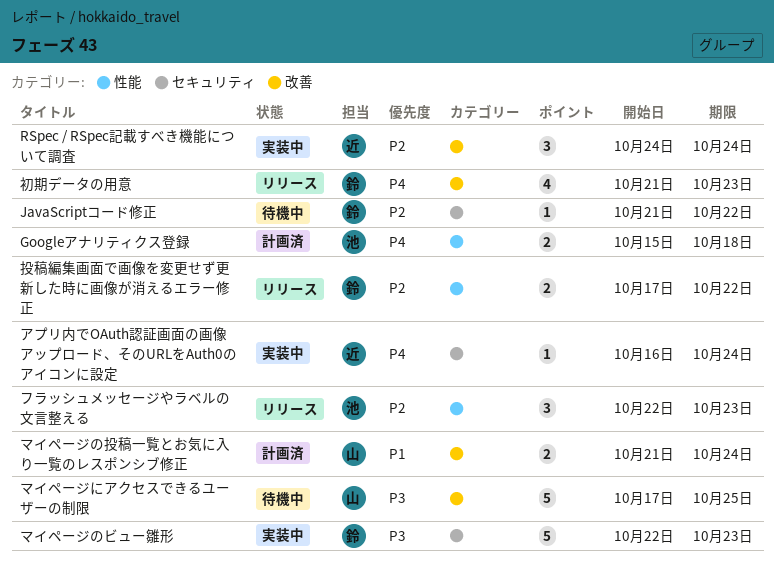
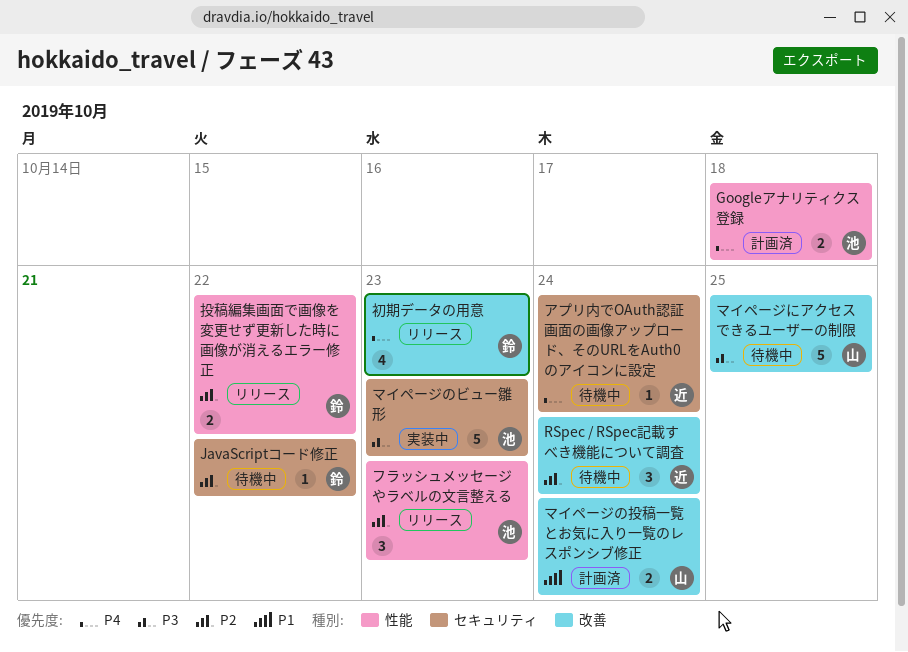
RSpec / RSpec記載すべき機能について調査, status: 実装中 -> 待機中
アプリ内でOAuth認証画面の画像アップロード、そのURLをAuth0のアイコンに設定, status: 実装中 -> 待機中
マイページのビュー雛形, owner: 鈴 -> 池

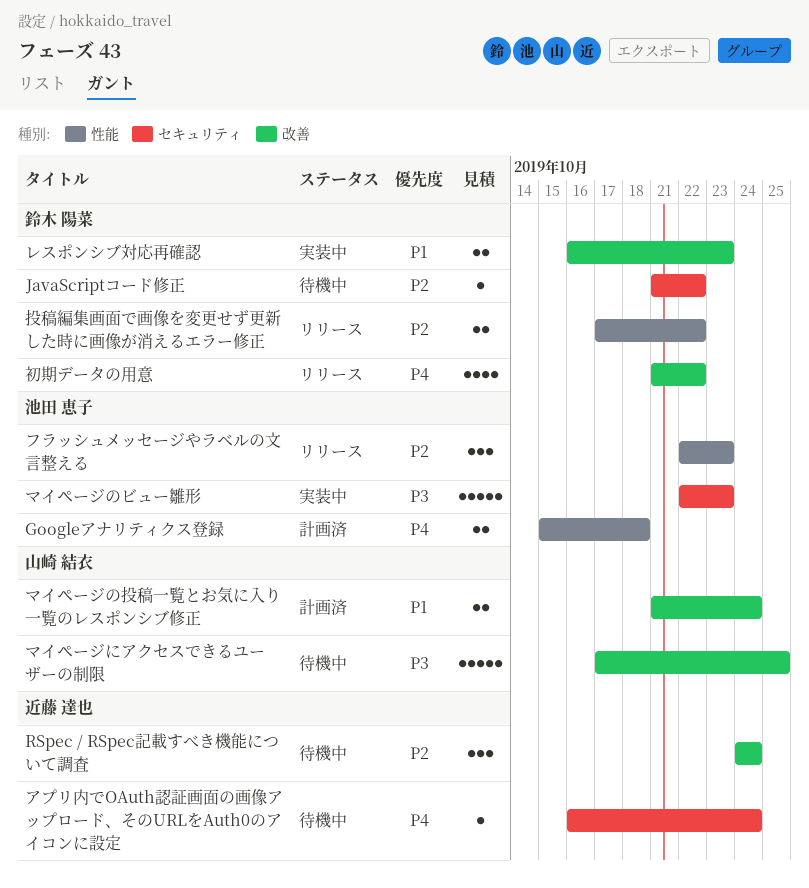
レスポンシブ対応再確認: none -> present
初期データの用意, due: Oct 23 -> Oct 22

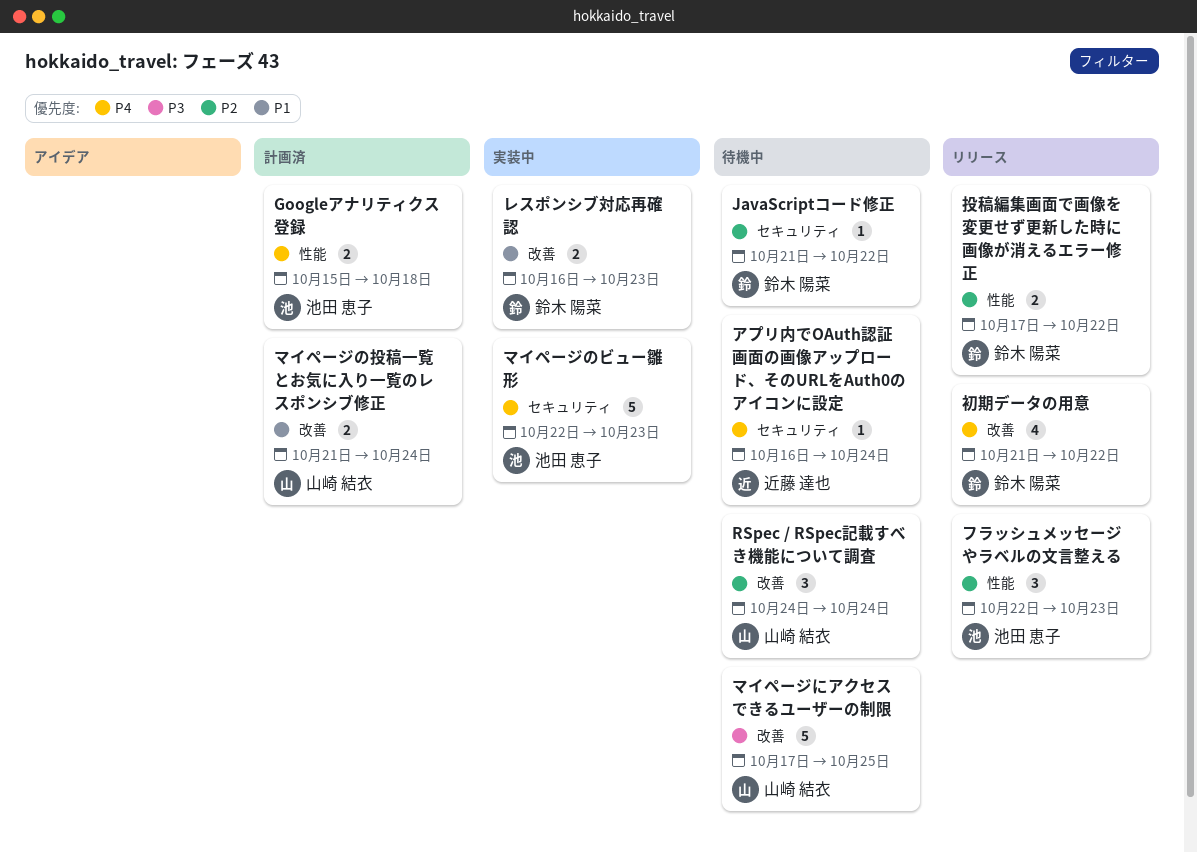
RSpec / RSpec記載すべき機能について調査, owner: 近藤 達也 -> 山崎 結衣
マイページのビュー雛形, priority: P3 -> P4

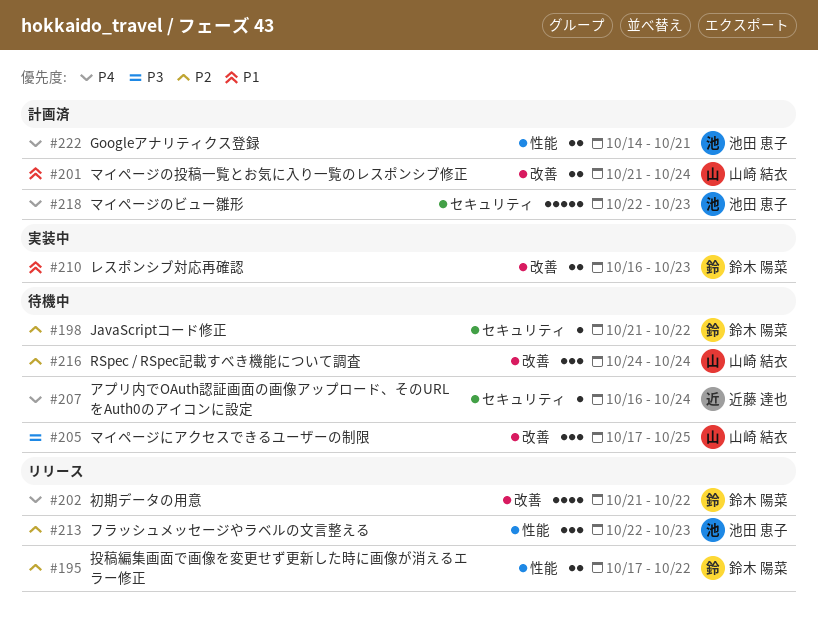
Googleアナリティクス登録, start: Oct 15 -> Oct 14
Googleアナリティクス登録, due: Oct 18 -> Oct 21
マイページにアクセスできるユーザーの制限, estimate: 5 -> 3
マイページのビュー雛形, status: 実装中 -> 計画済

